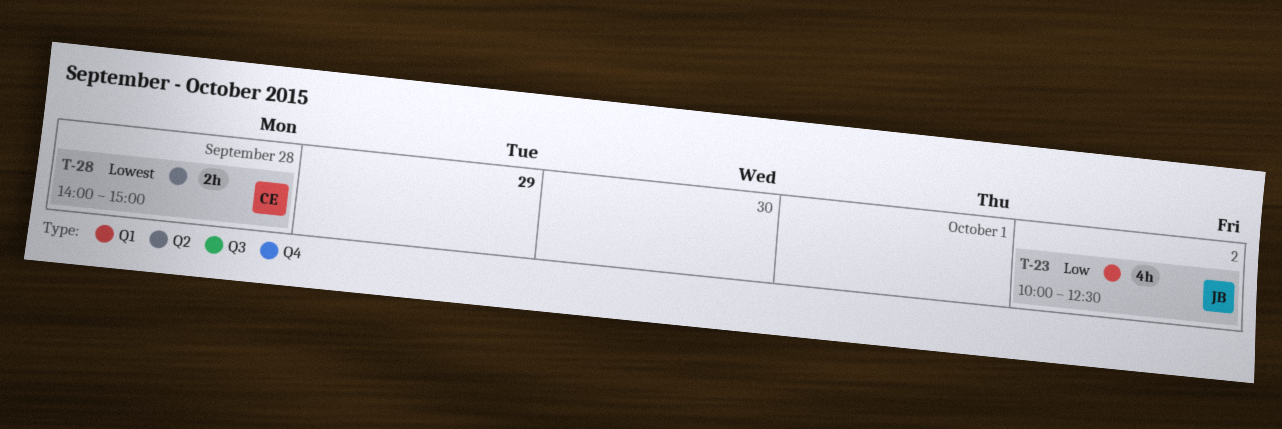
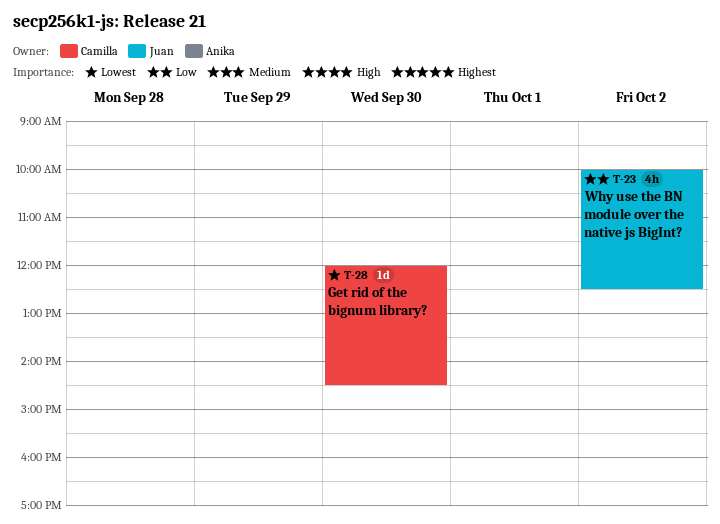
T-28, estimate: 2h -> 1d
T-28, day: Sep 28 -> Sep 30
T-28, begins: 14:00 -> 12:00
T-28, ends: 15:00 -> 14:30

